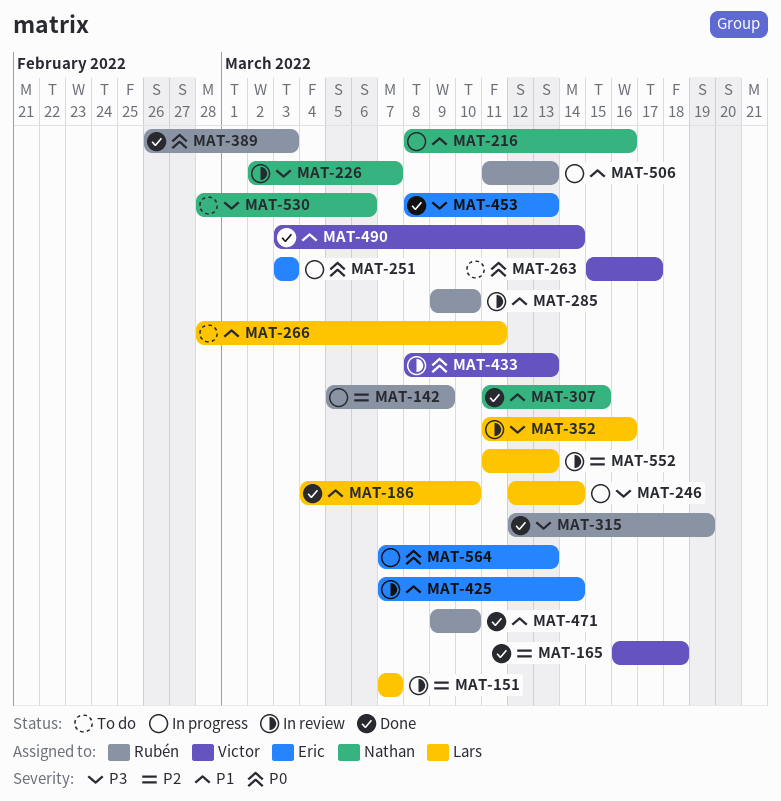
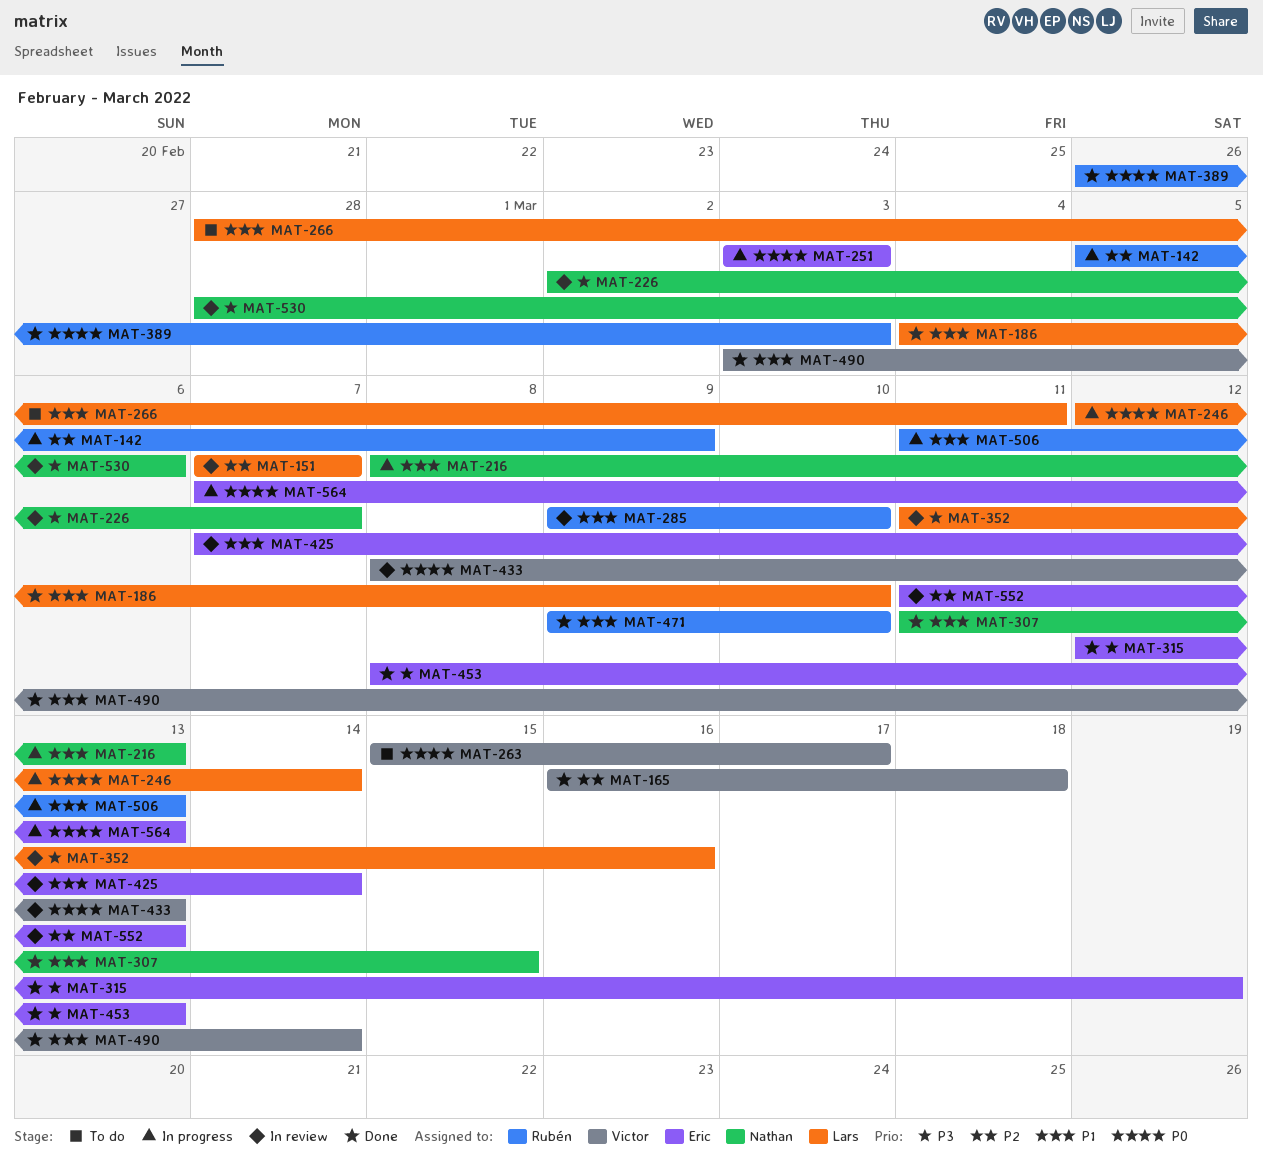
MAT-216, due: Mar 16 -> Mar 13
MAT-246, priority: P3 -> P0
MAT-315, owner: Rubén -> Eric
MAT-530, status: To do -> In review
MAT-552, owner: Lars -> Eric

